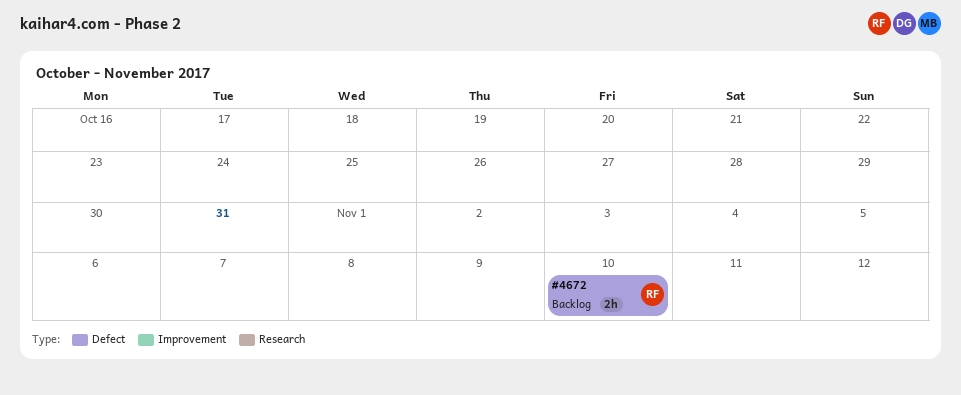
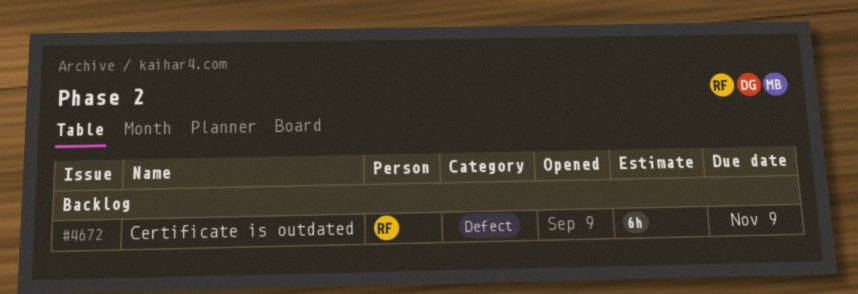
#4672, estimate: 2h -> 6h
#4672, due: Nov 10 -> Nov 9

